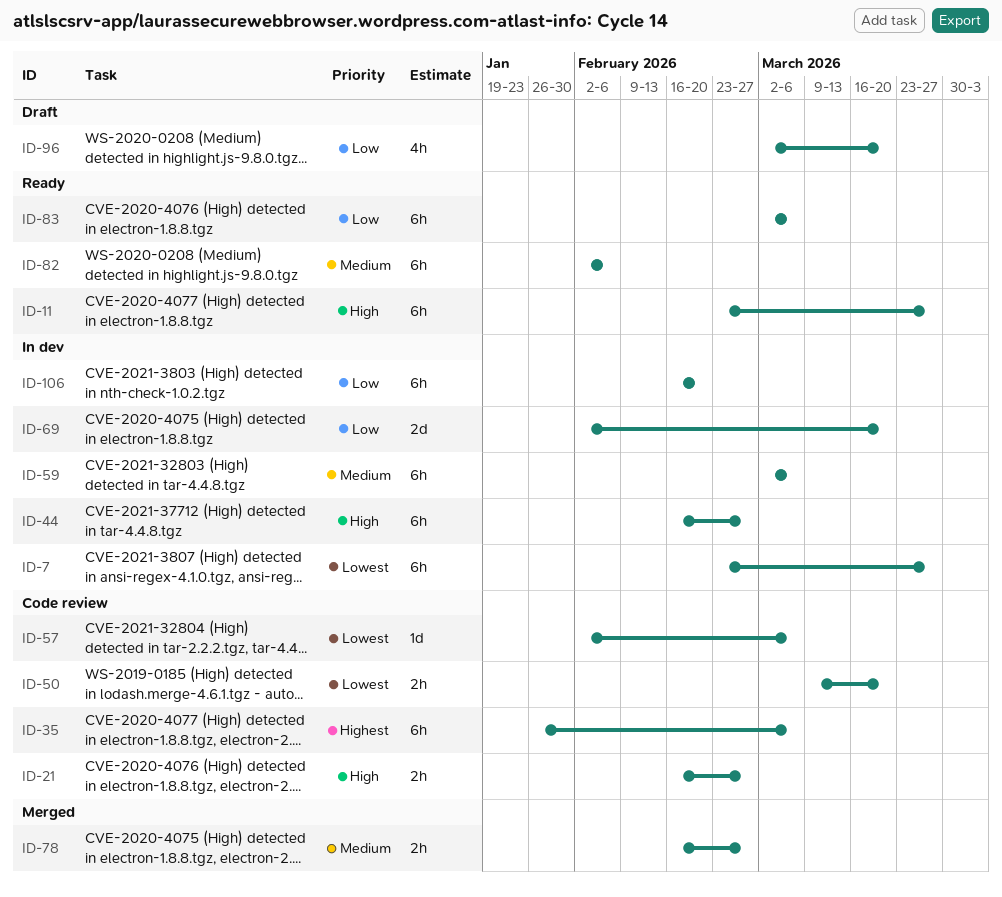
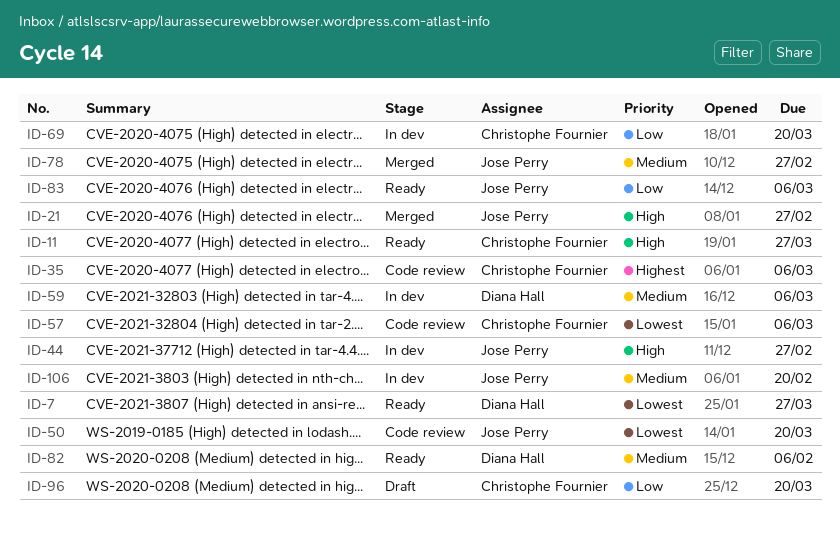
ID-7, status: In dev -> Ready
ID-21, status: Code review -> Merged
ID-106, priority: Low -> Medium

